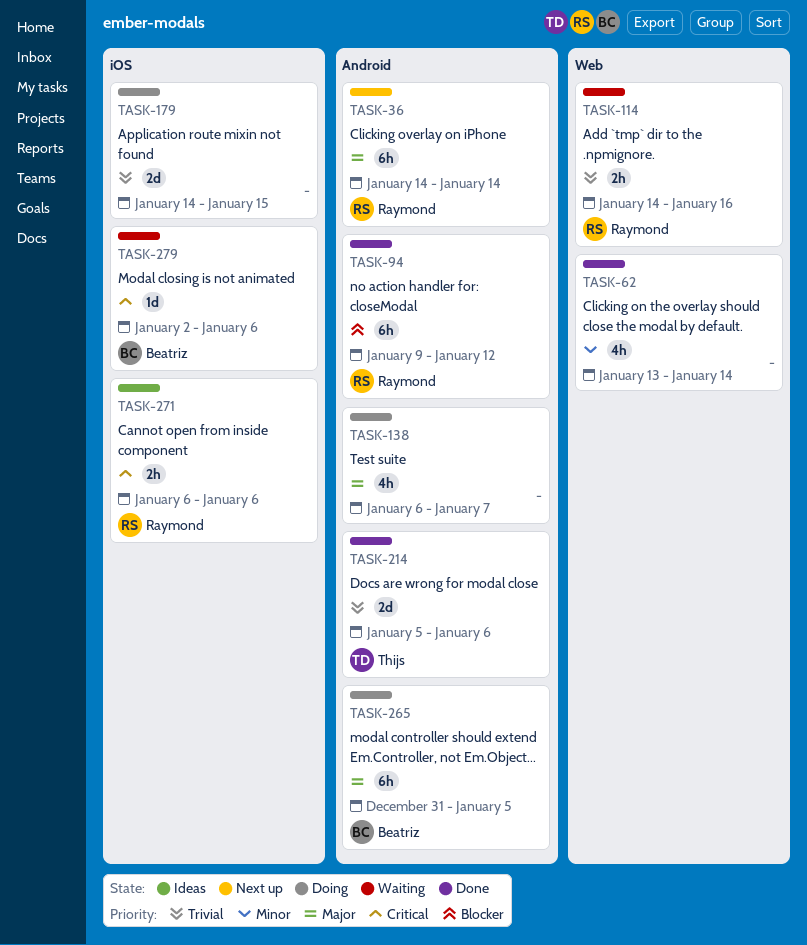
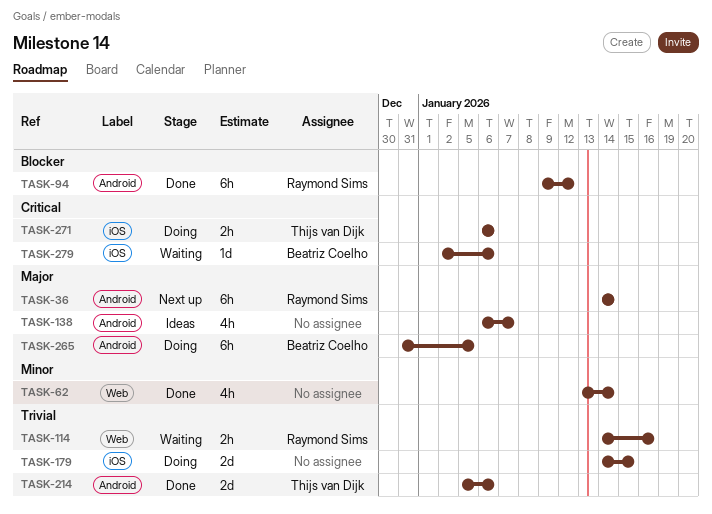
TASK-138, status: Doing -> Ideas
TASK-271, status: Ideas -> Doing
TASK-271, owner: Raymond Sims -> Thijs van Dijk

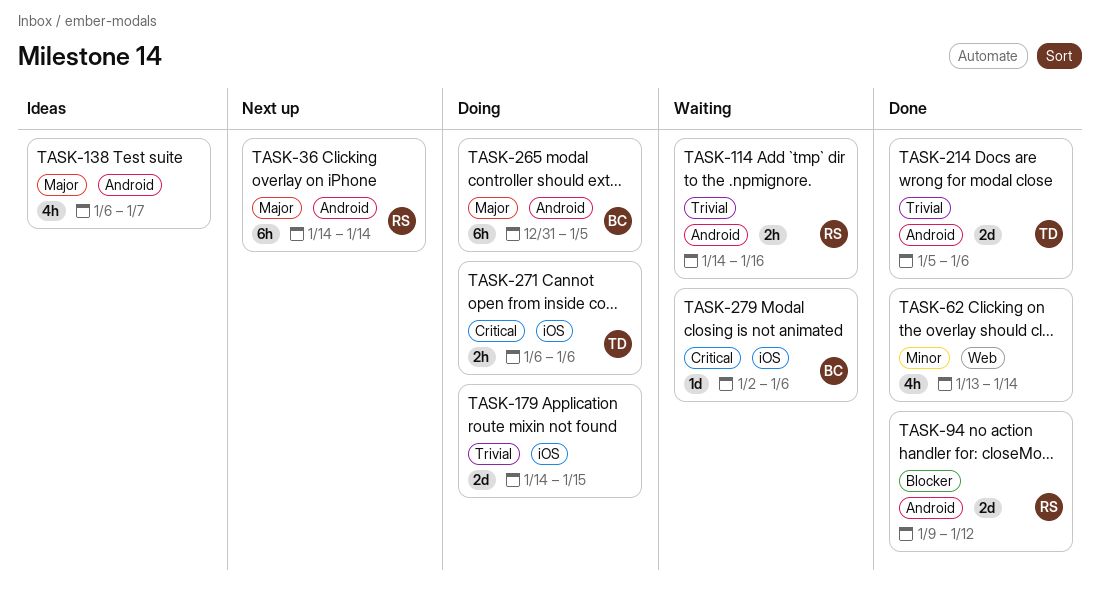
TASK-94, estimate: 6h -> 2d
TASK-114, label: Web -> Android

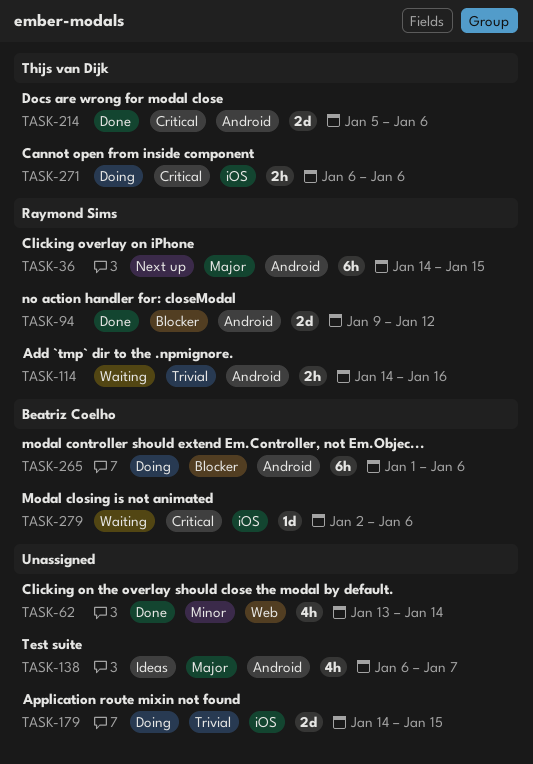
TASK-36, due: Jan 14 -> Jan 15
TASK-214, priority: Trivial -> Critical
TASK-265, priority: Major -> Blocker
TASK-265, start: Dec 31 -> Jan 1
TASK-265, due: Jan 5 -> Jan 6

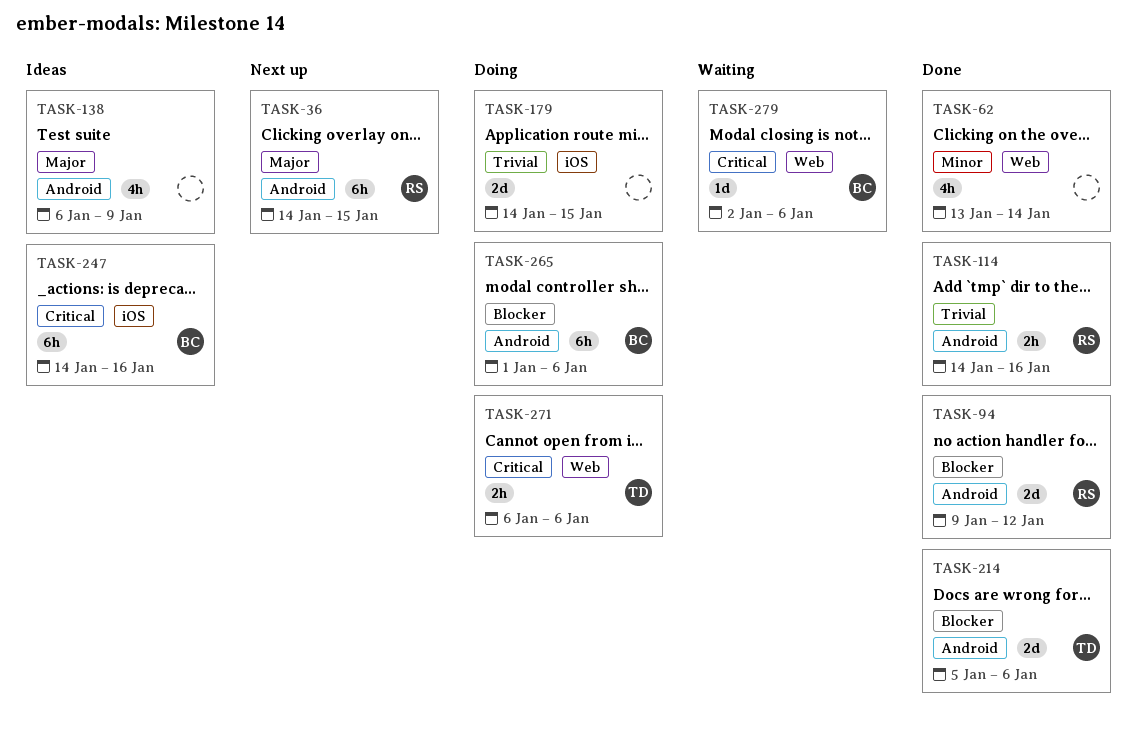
TASK-114, status: Waiting -> Done
TASK-138, due: Jan 7 -> Jan 9
TASK-214, priority: Critical -> Blocker
TASK-247: none -> present
TASK-271, label: iOS -> Web
TASK-279, label: iOS -> Web

